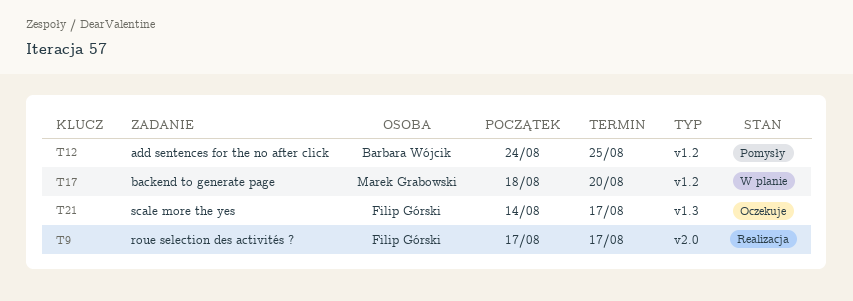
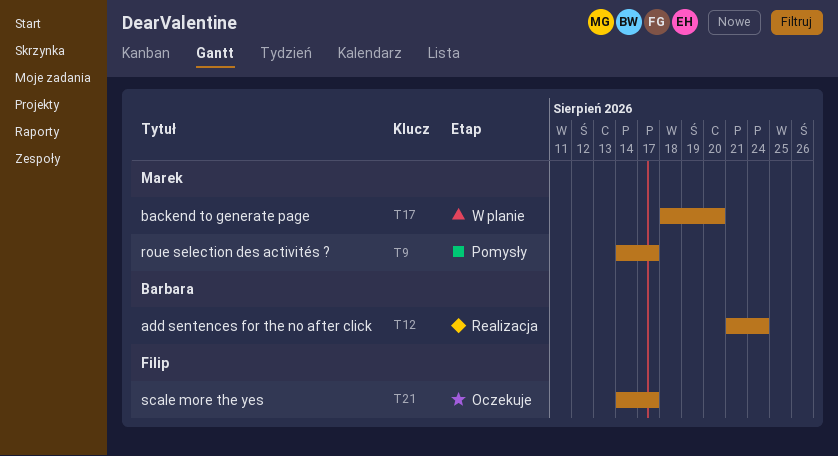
T9, status: Realizacja -> Pomysły
T9, owner: Filip Górski -> Marek Grabowski
T9, start: Aug 17 -> Aug 14
T12, status: Pomysły -> Realizacja
T12, start: Aug 24 -> Aug 21
T12, due: Aug 25 -> Aug 24

